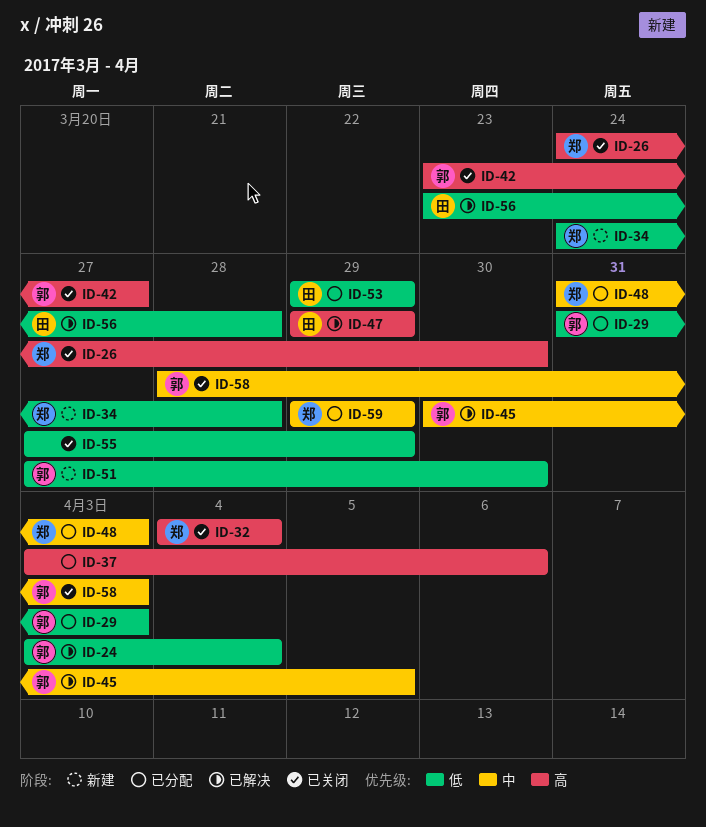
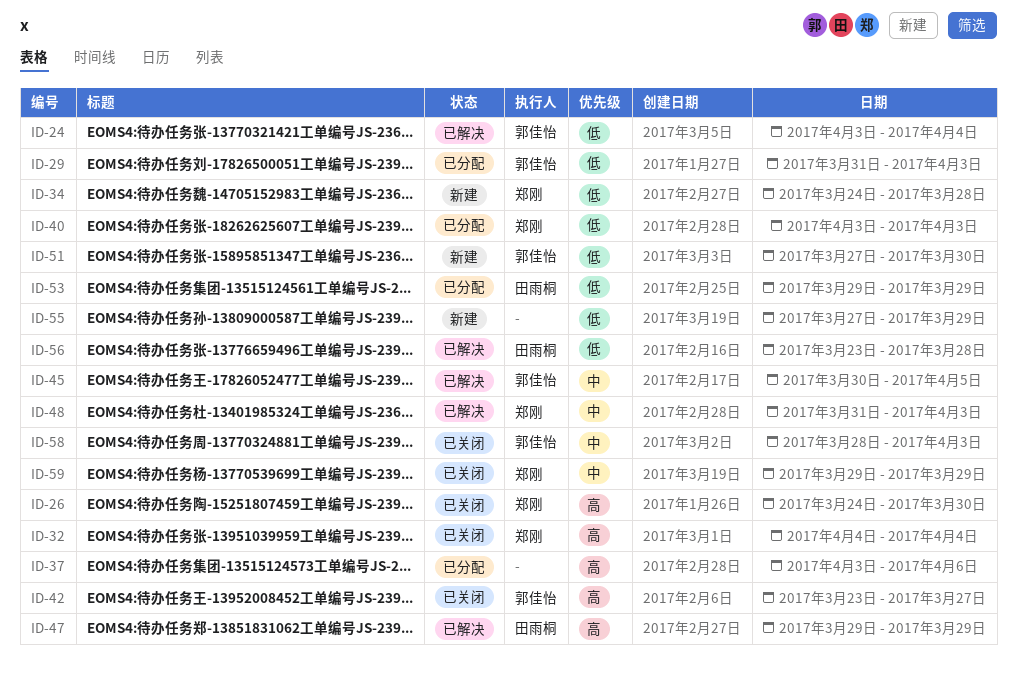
ID-40: none -> present
ID-48, status: 已分配 -> 已解决
ID-55, status: 已关闭 -> 新建
ID-59, status: 已分配 -> 已关闭

